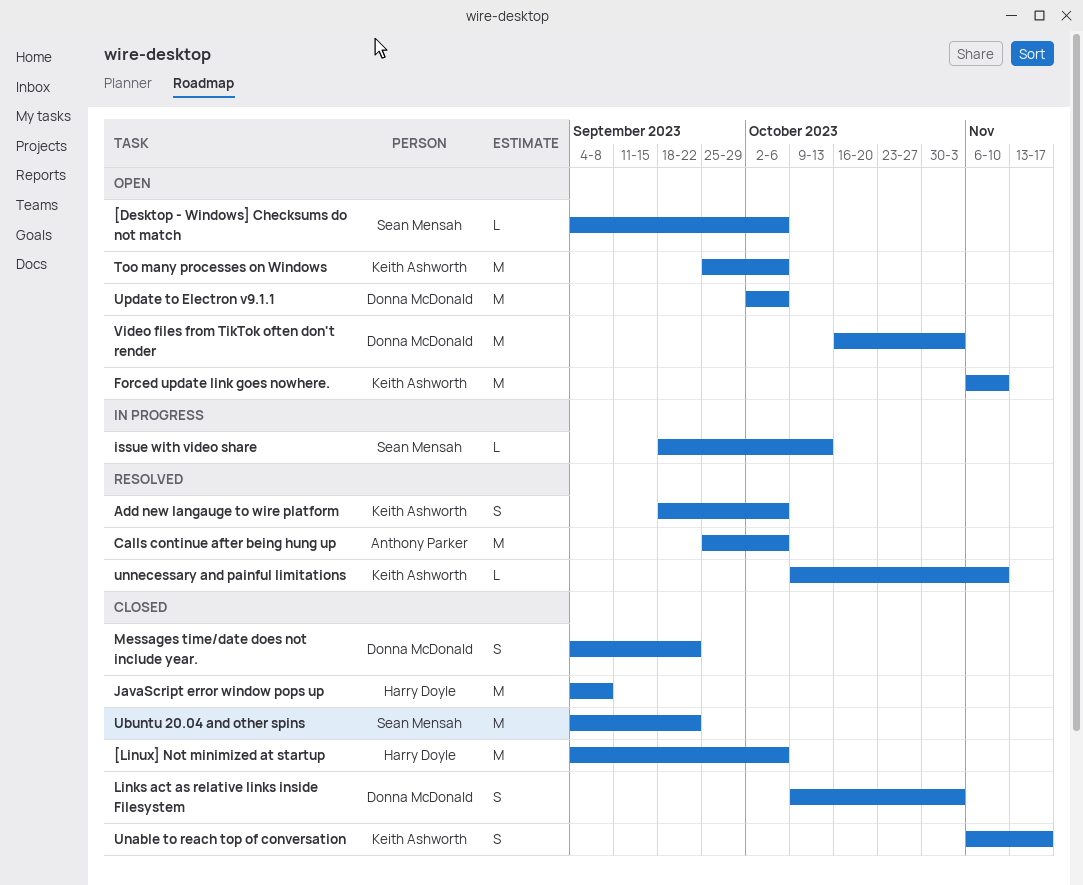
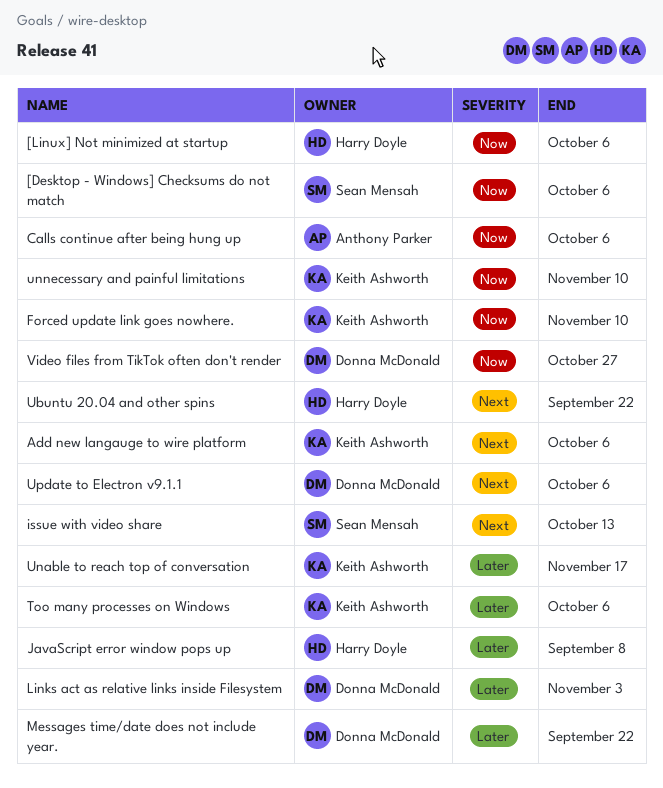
Ubuntu 20.04 and other spins, owner: Sean Mensah -> Harry Doyle
Video files from TikTok often don't render, due: Nov 3 -> Oct 27

